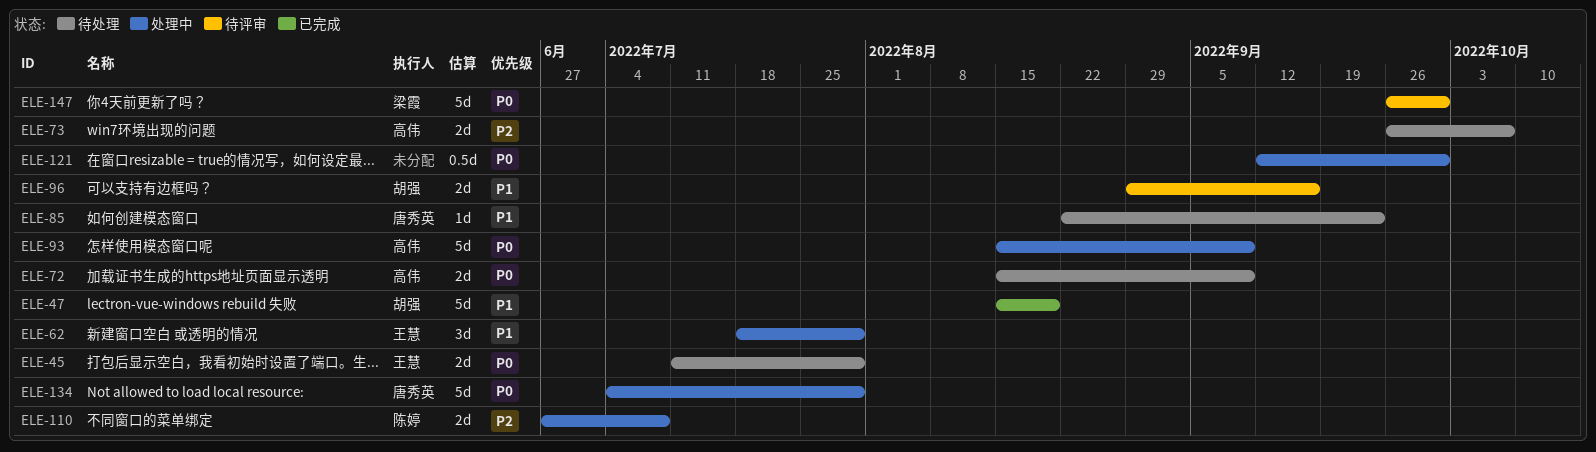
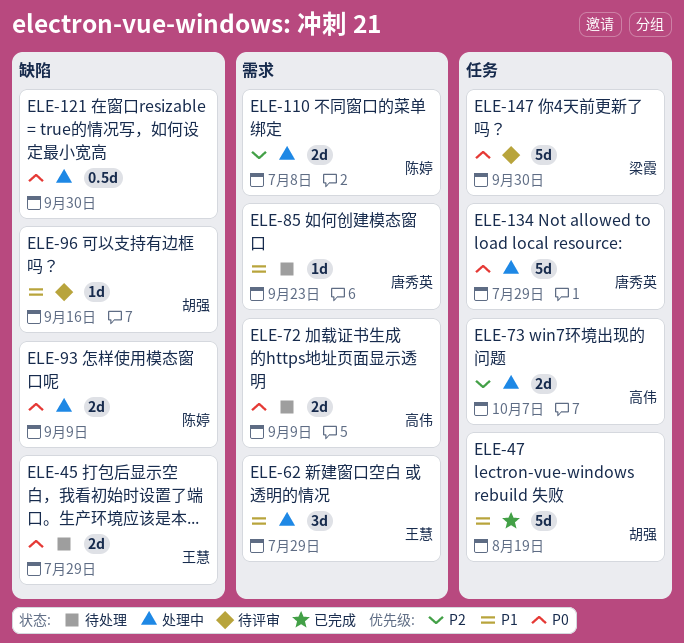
ELE-73, status: 待处理 -> 处理中
ELE-93, owner: 高伟 -> 陈婷
ELE-93, estimate: 5d -> 2d
ELE-96, estimate: 2d -> 1d

